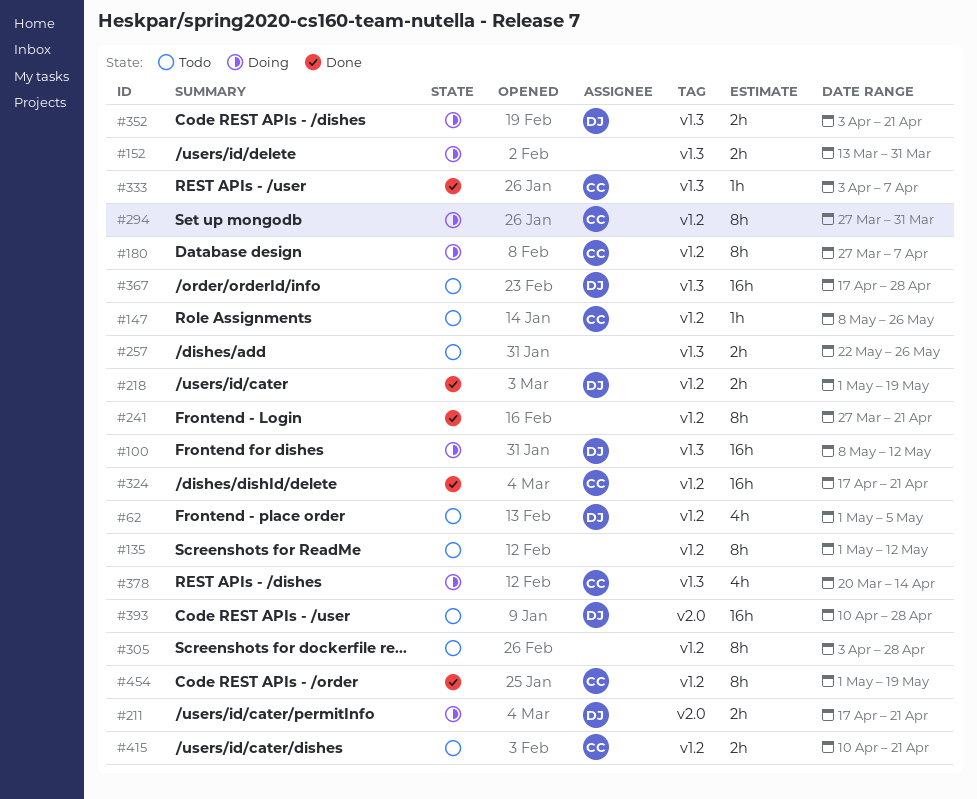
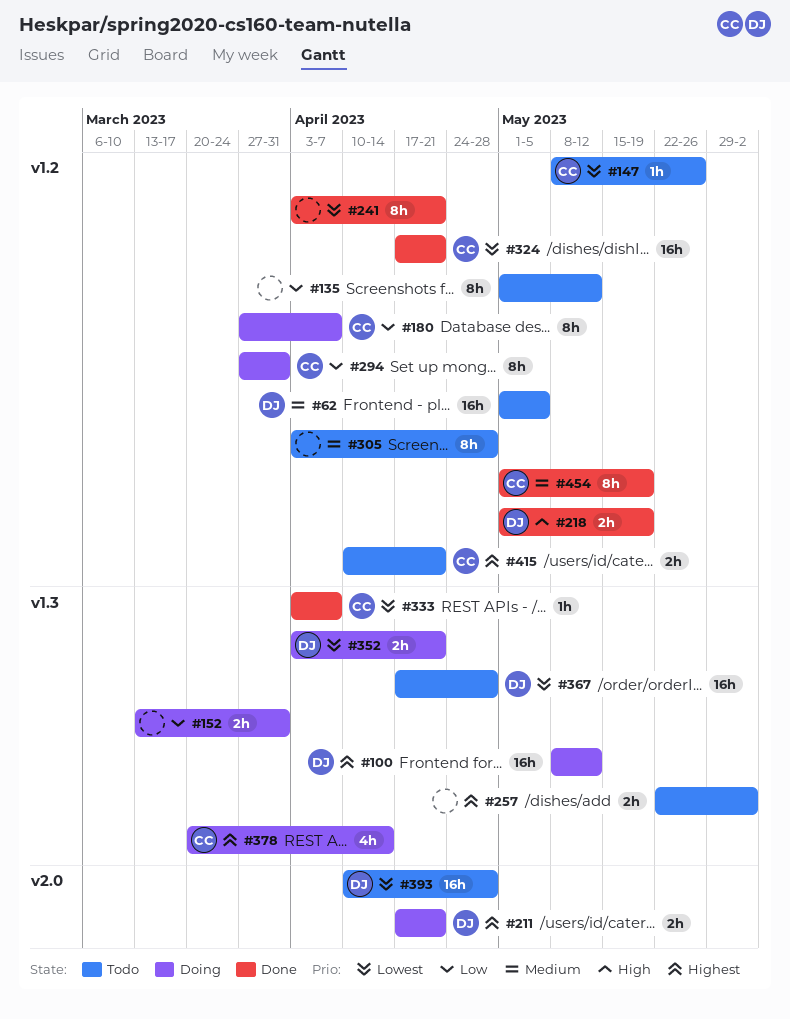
#62, estimate: 4h -> 16h
#241, start: Mar 27 -> Apr 3
#257, due: May 26 -> Jun 2

